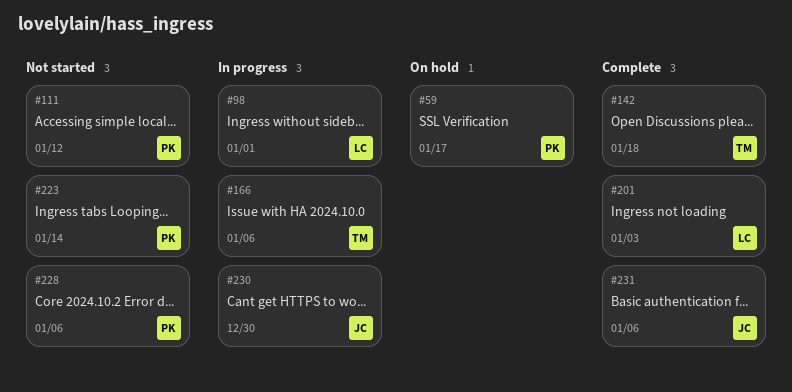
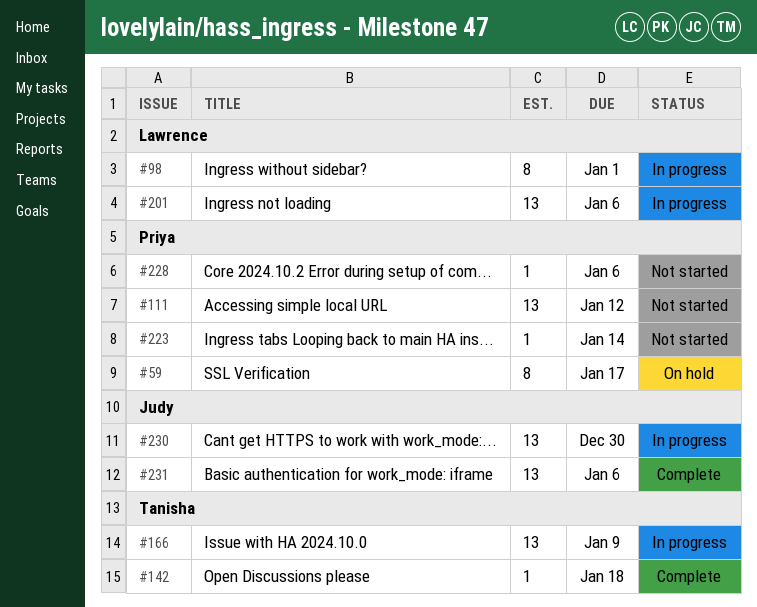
#166, due: Jan 6 -> Jan 9
#201, status: Complete -> In progress
#201, due: Jan 3 -> Jan 6

